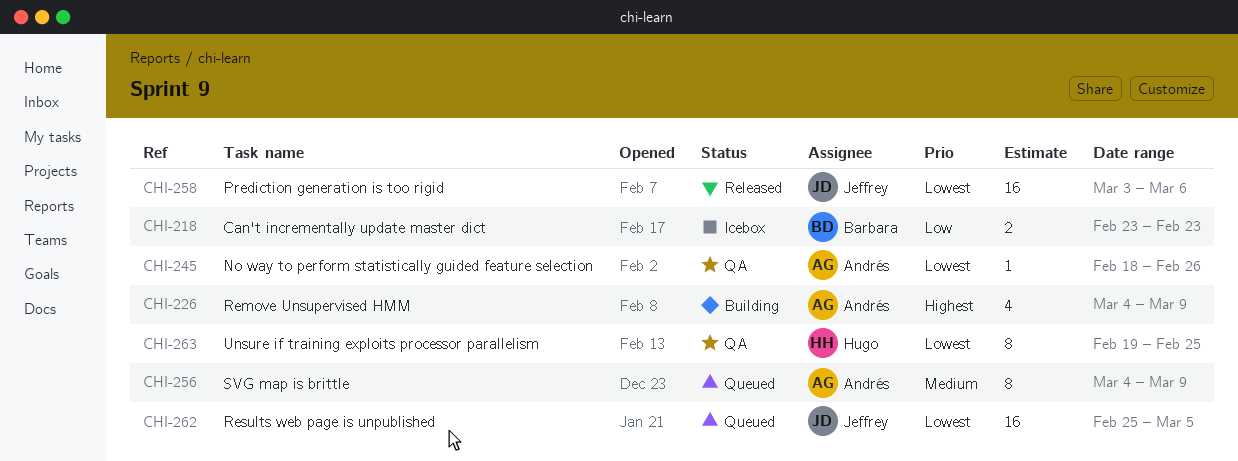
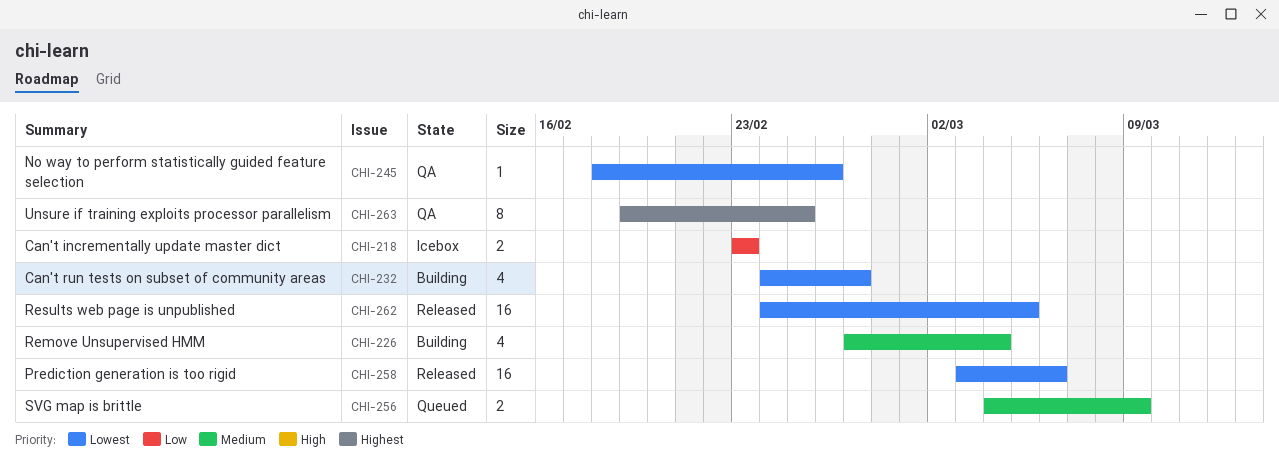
CHI-226, priority: Highest -> Medium
CHI-226, start: Mar 4 -> Feb 27
CHI-226, due: Mar 9 -> Mar 4
CHI-232: none -> present
CHI-256, estimate: 8 -> 2
CHI-262, status: Queued -> Released
CHI-262, start: Feb 25 -> Feb 24
CHI-263, priority: Lowest -> Highest

